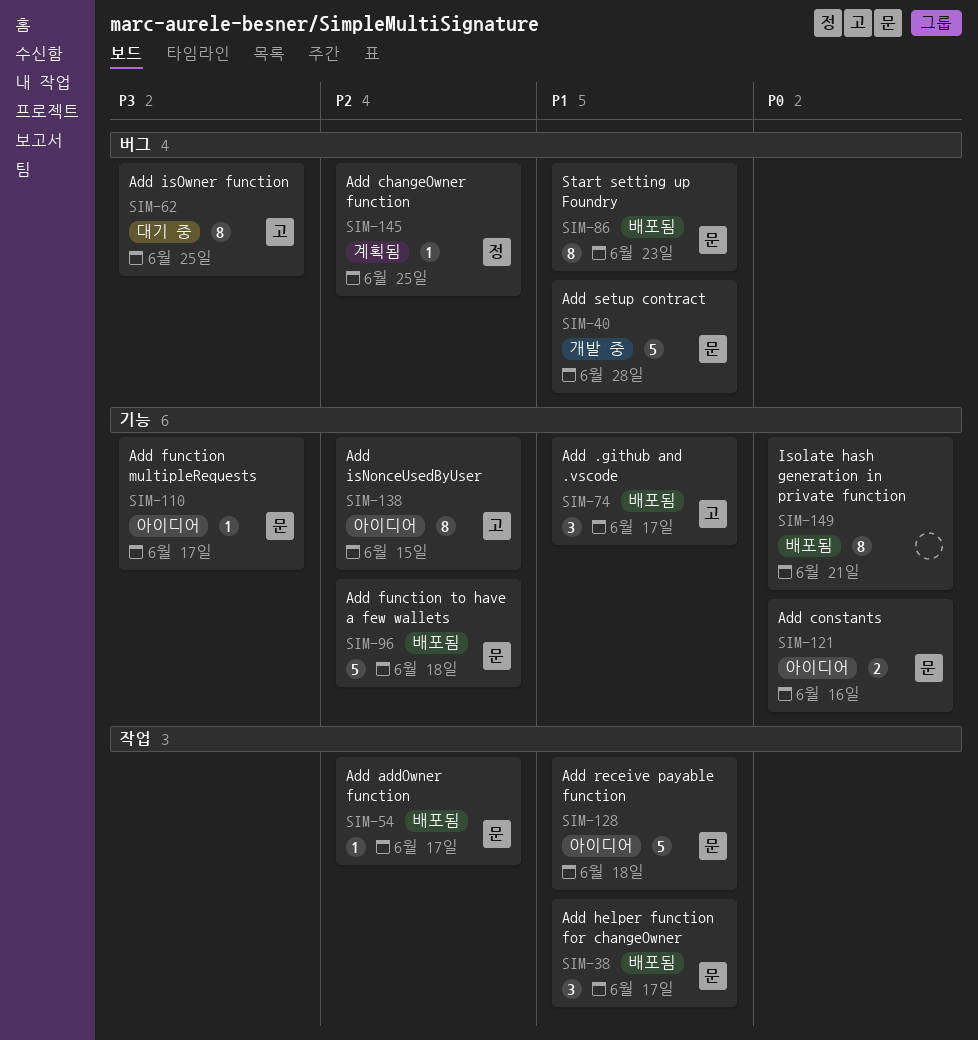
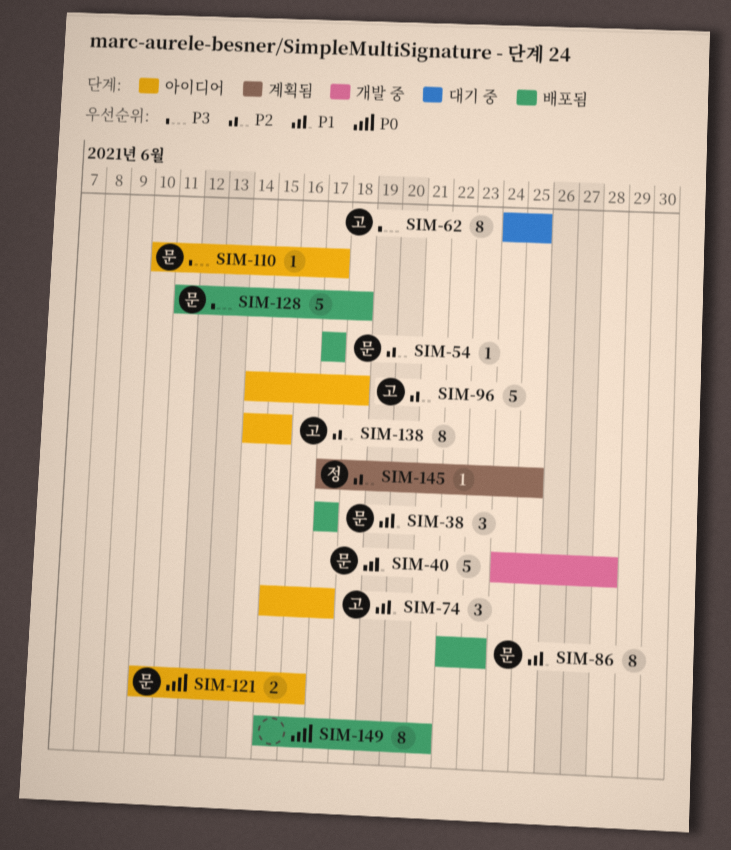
SIM-74, status: 배포됨 -> 아이디어
SIM-96, status: 배포됨 -> 아이디어
SIM-96, owner: 문 -> 고
SIM-128, status: 아이디어 -> 배포됨
SIM-128, priority: P1 -> P3

